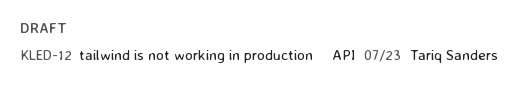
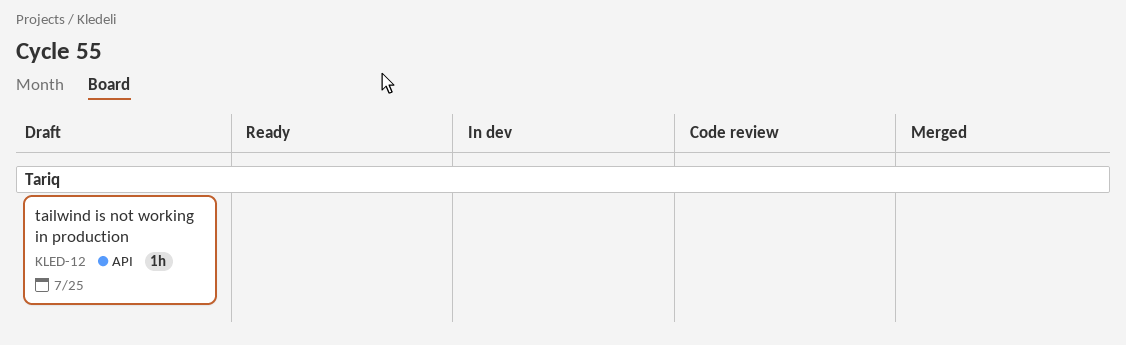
KLED-12, due: Jul 23 -> Jul 25

